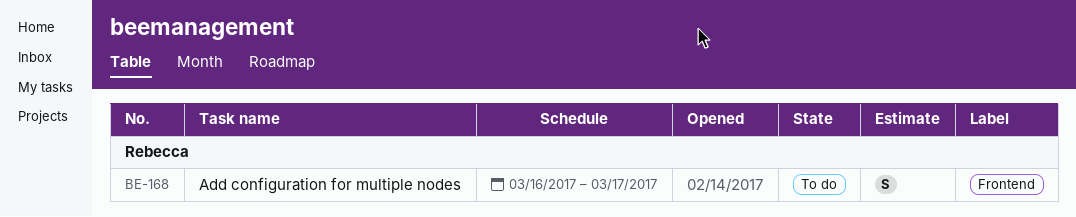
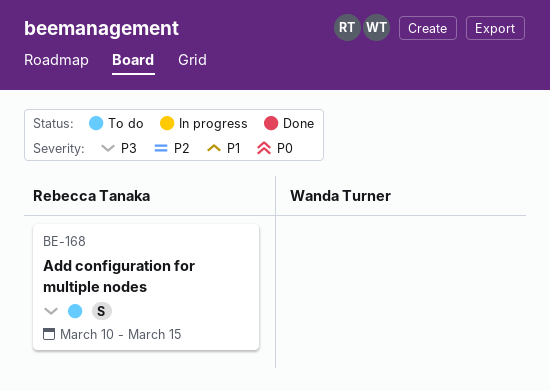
BE-168, start: Mar 16 -> Mar 10
BE-168, due: Mar 17 -> Mar 15

